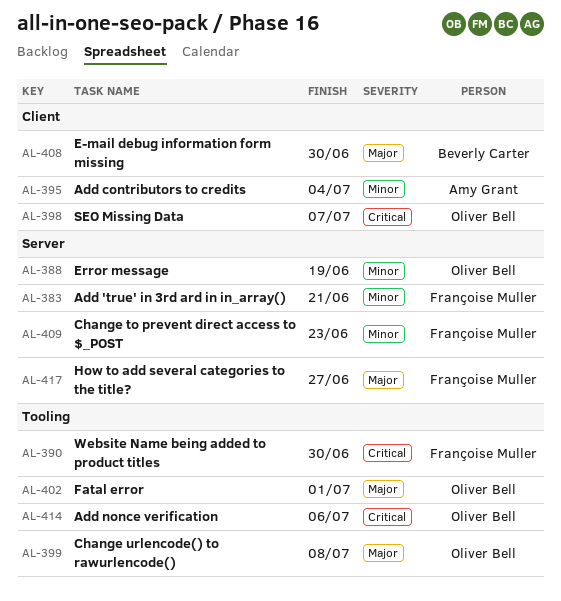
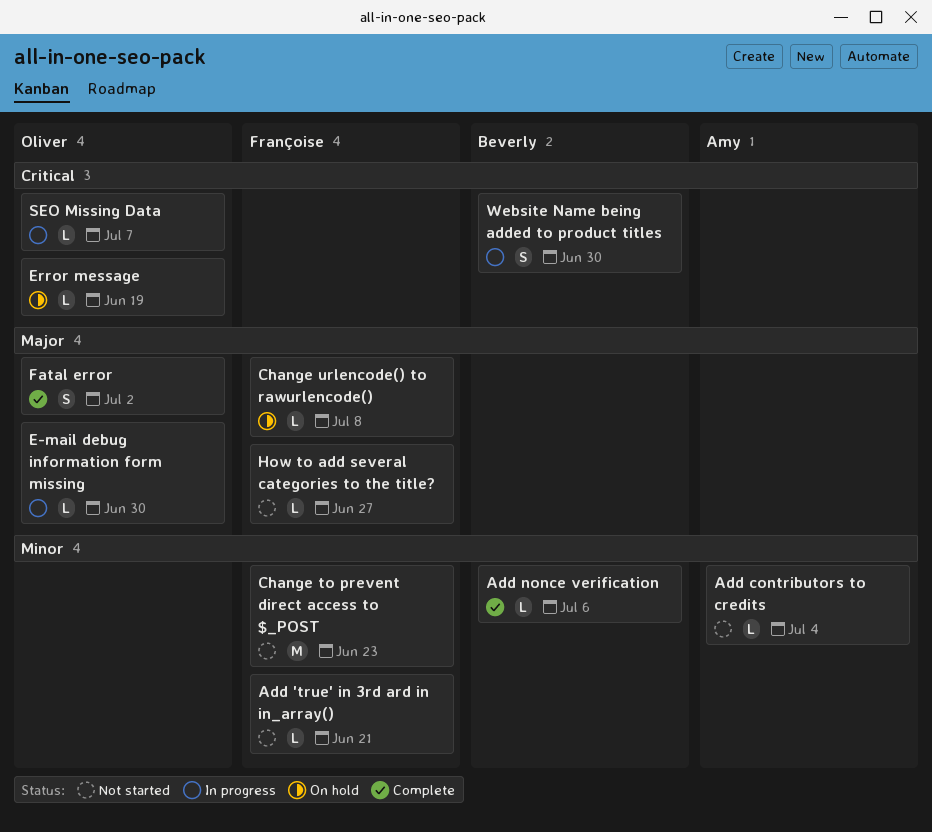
Add nonce verification, owner: Oliver Bell -> Beverly Carter
Add nonce verification, priority: Critical -> Minor
Change urlencode() to rawurlencode(), owner: Oliver Bell -> Françoise Muller
E-mail debug information form missing, owner: Beverly Carter -> Oliver Bell
Error message, priority: Minor -> Critical
Fatal error, due: Jul 1 -> Jul 2
Website Name being added to product titles, owner: Françoise Muller -> Beverly Carter

